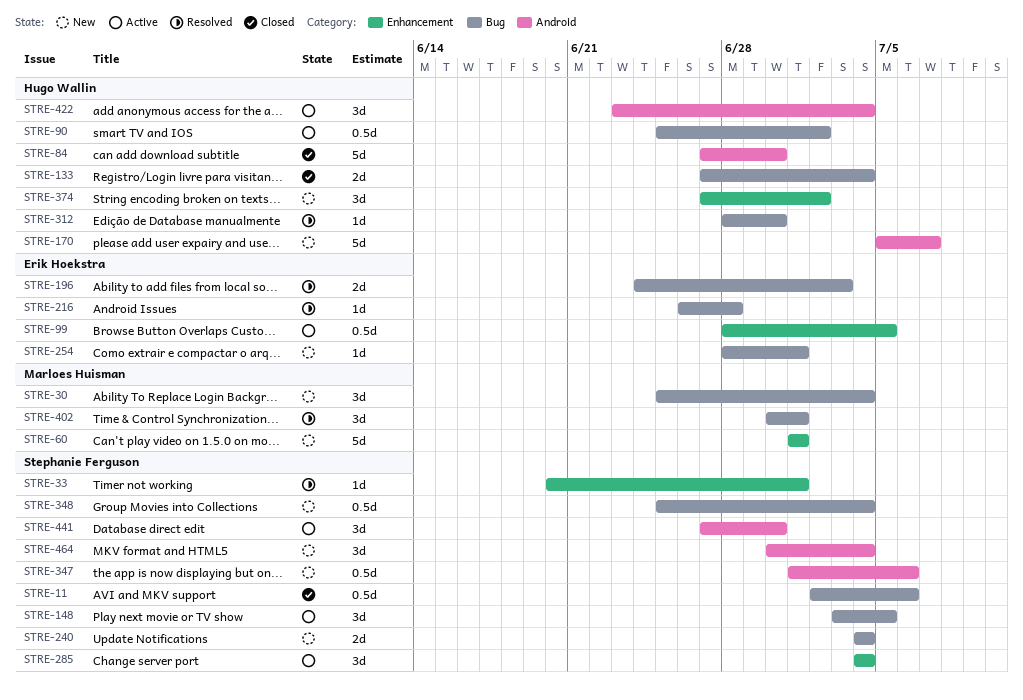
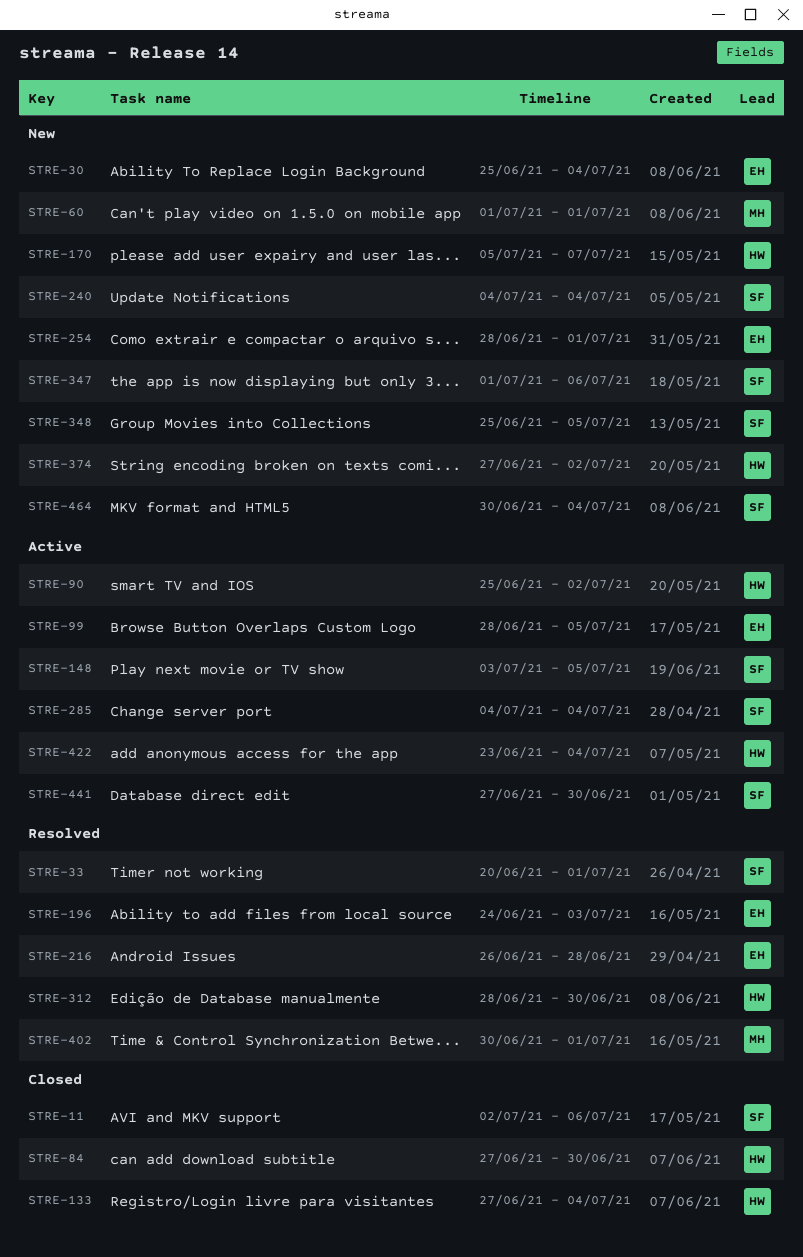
STRE-30, owner: Marloes Huisman -> Erik Hoekstra
STRE-348, due: Jul 4 -> Jul 5

